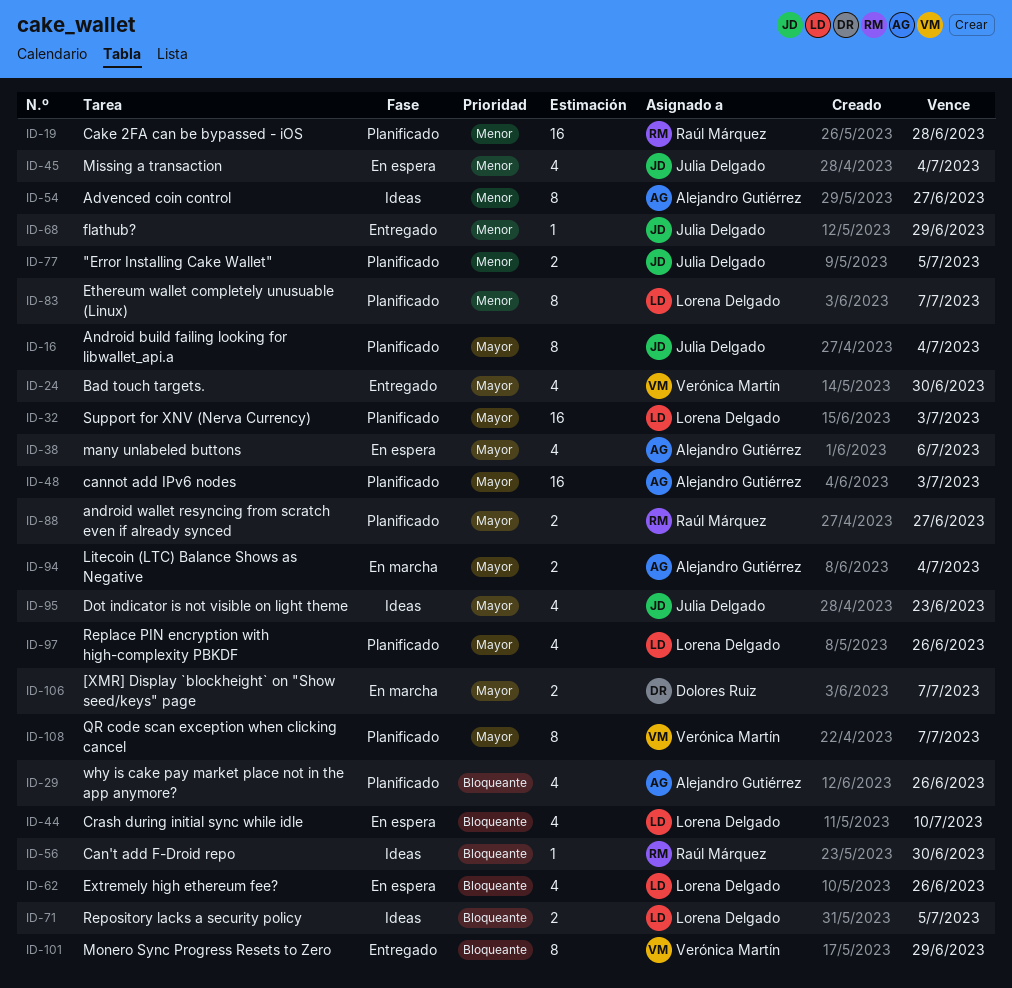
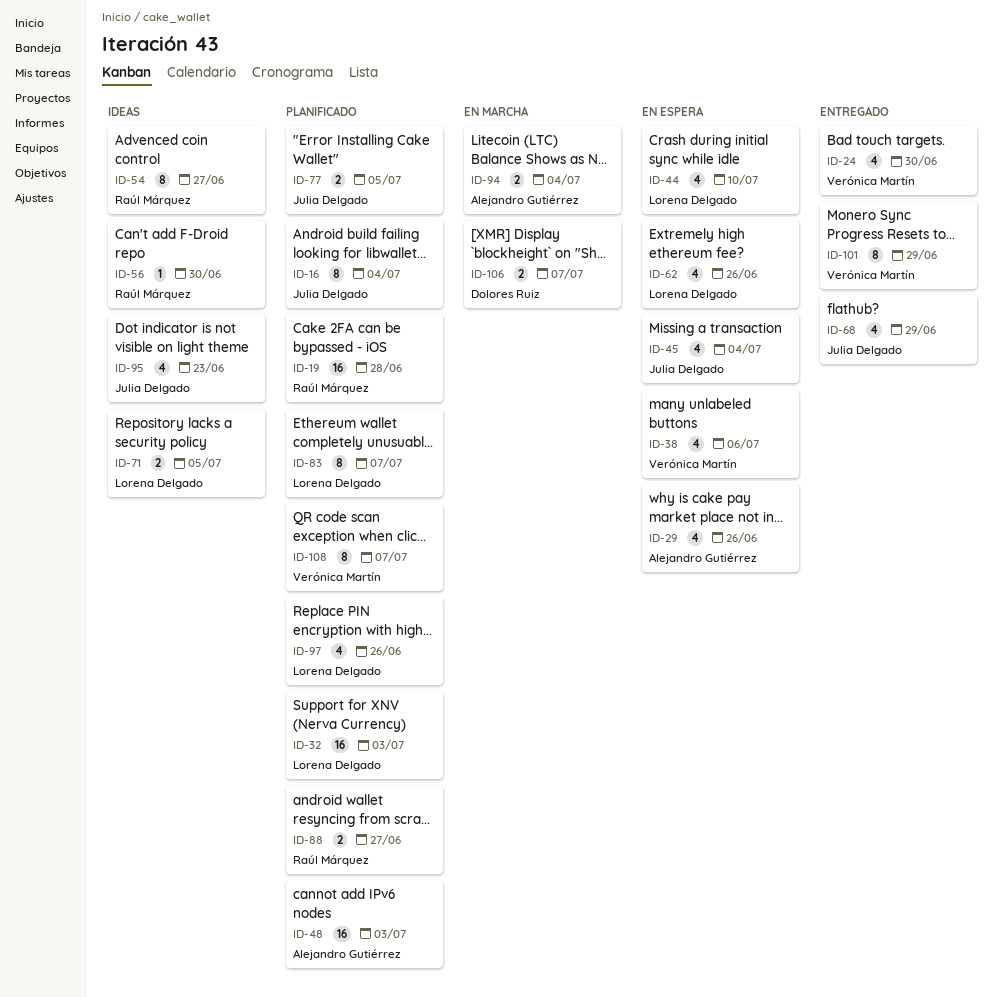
ID-29, status: Planificado -> En espera
ID-38, owner: Alejandro Gutiérrez -> Verónica Martín
ID-54, owner: Alejandro Gutiérrez -> Raúl Márquez
ID-68, estimate: 1 -> 4

